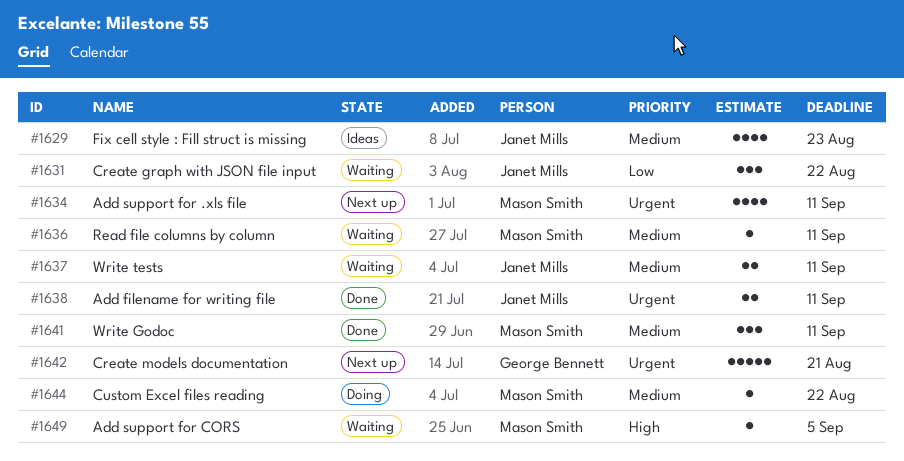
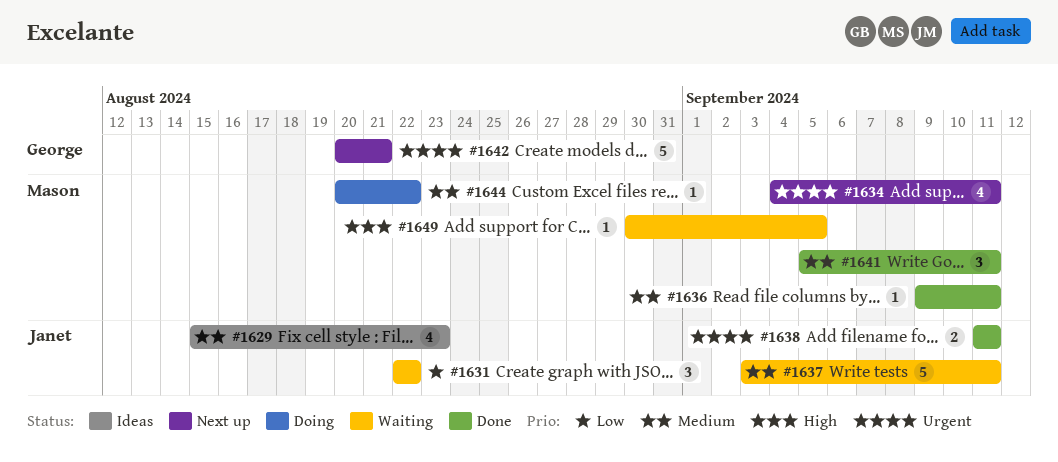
#1636, status: Waiting -> Done
#1637, estimate: 2 -> 5

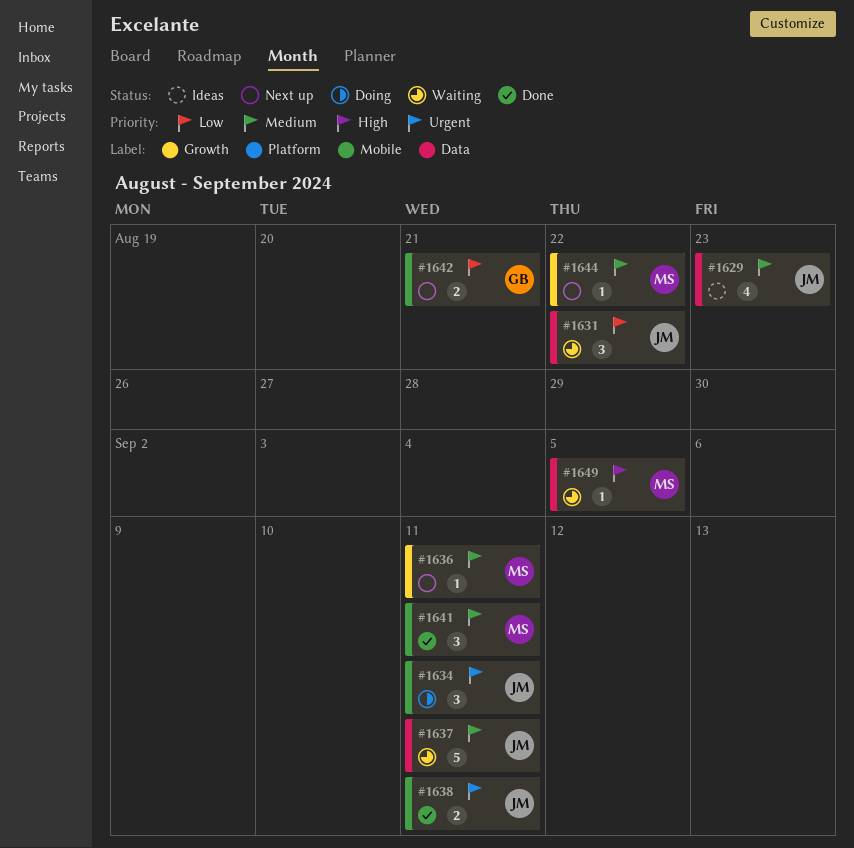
#1634, status: Next up -> Doing
#1634, owner: Mason -> Janet
#1634, estimate: 4 -> 3
#1636, status: Done -> Next up
#1642, priority: Urgent -> Low
#1642, estimate: 5 -> 2
#1644, status: Doing -> Next up

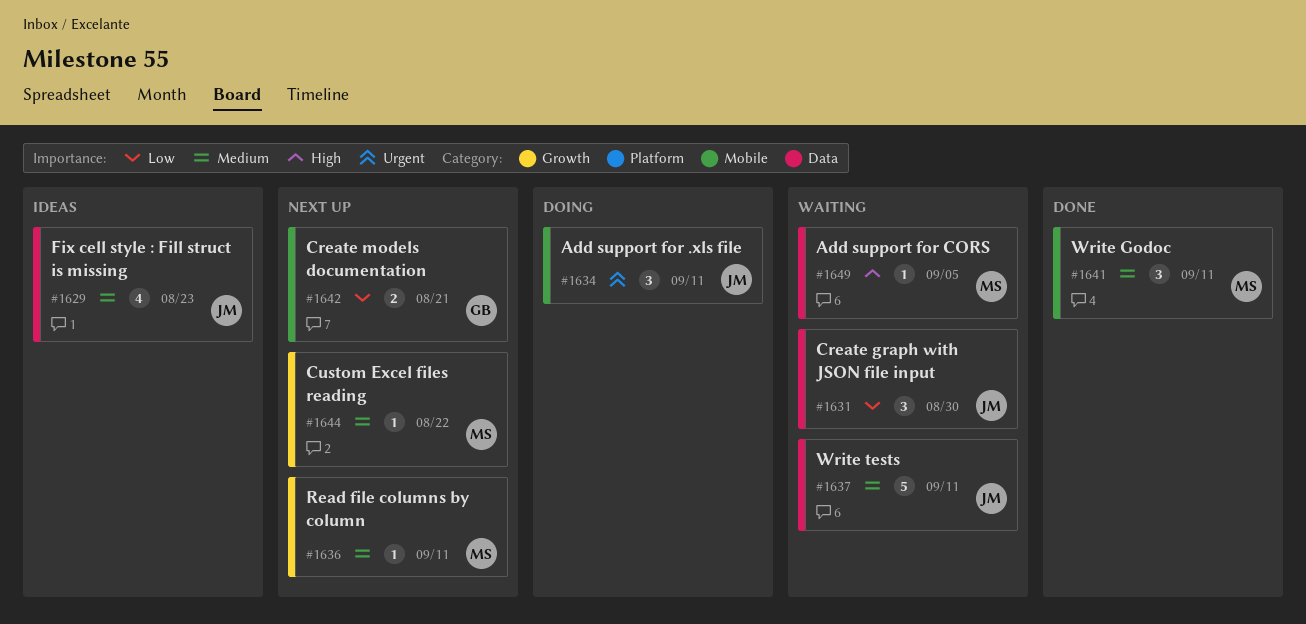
#1631, due: Aug 22 -> Aug 30
#1638: present -> none

